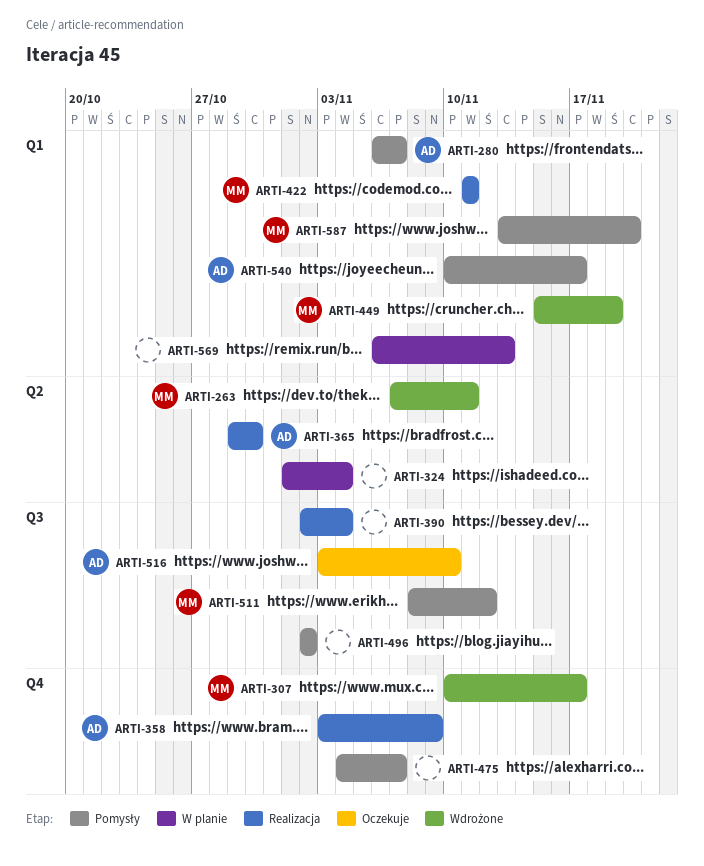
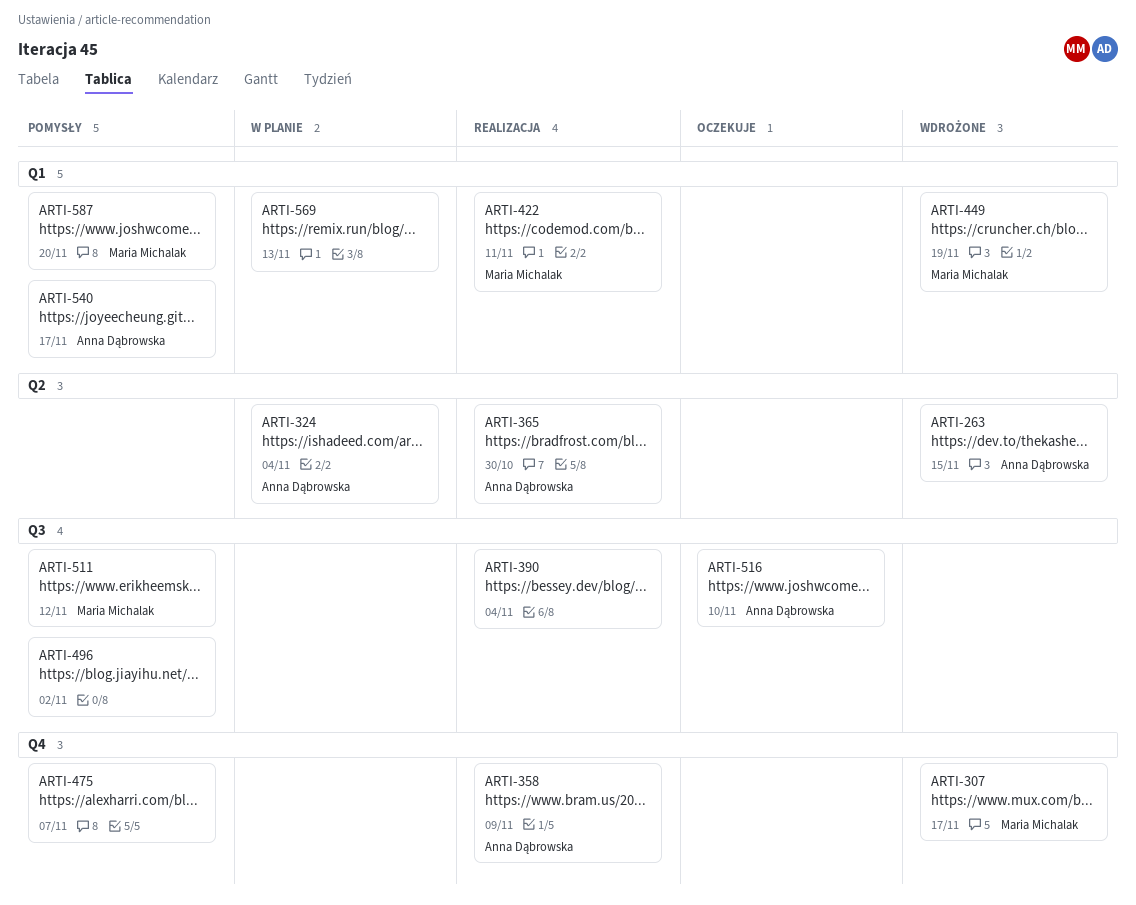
ARTI-263, owner: Maria Michalak -> Anna Dąbrowska
ARTI-263, due: Nov 11 -> Nov 15
ARTI-280: present -> none
ARTI-324, owner: none -> Anna Dąbrowska

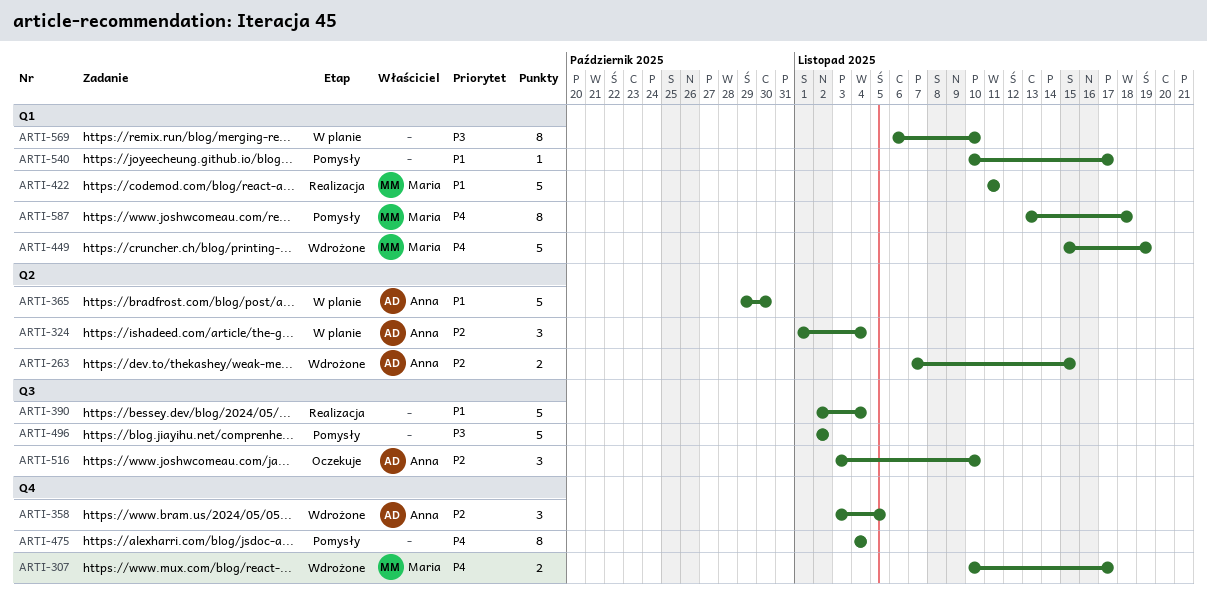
ARTI-358, status: Realizacja -> Wdrożone
ARTI-358, due: Nov 9 -> Nov 5
ARTI-365, status: Realizacja -> W planie
ARTI-475, due: Nov 7 -> Nov 4
ARTI-511: present -> none
ARTI-540, owner: Anna Dąbrowska -> none
ARTI-569, due: Nov 13 -> Nov 10
ARTI-587, due: Nov 20 -> Nov 18

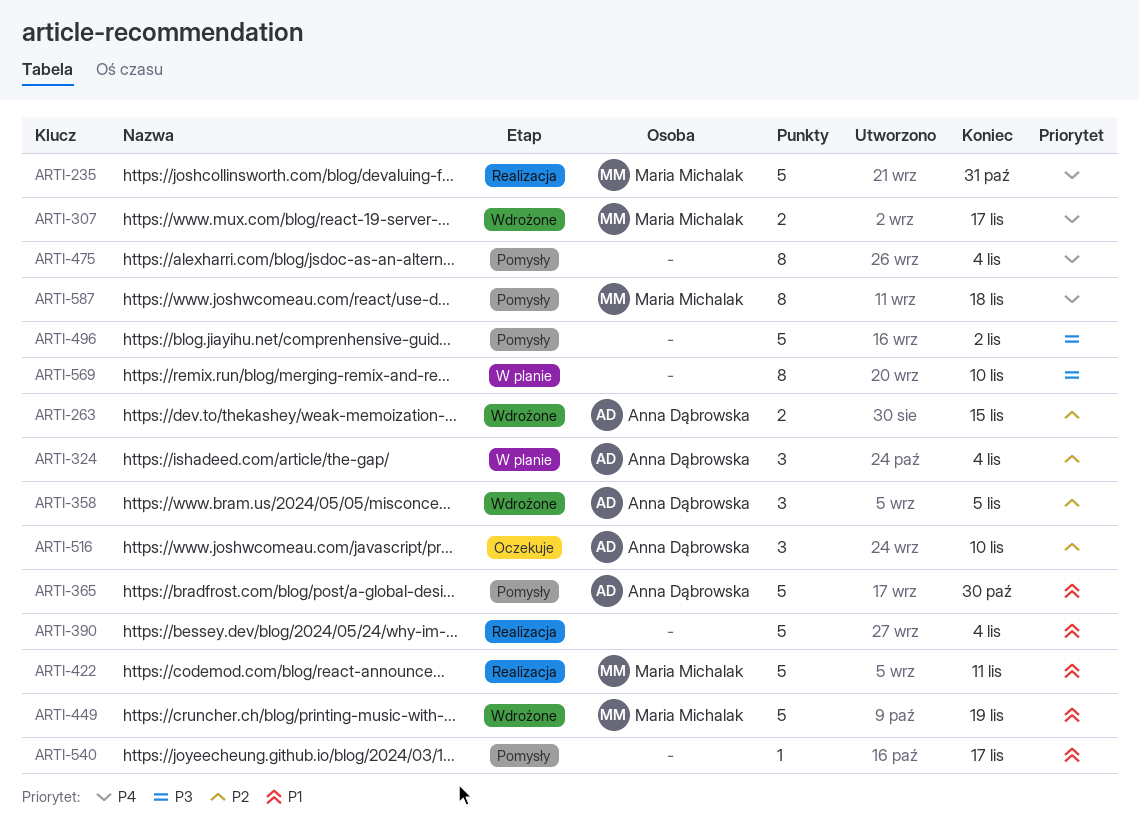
ARTI-235: none -> present
ARTI-365, status: W planie -> Pomysły
ARTI-449, priority: P4 -> P1

